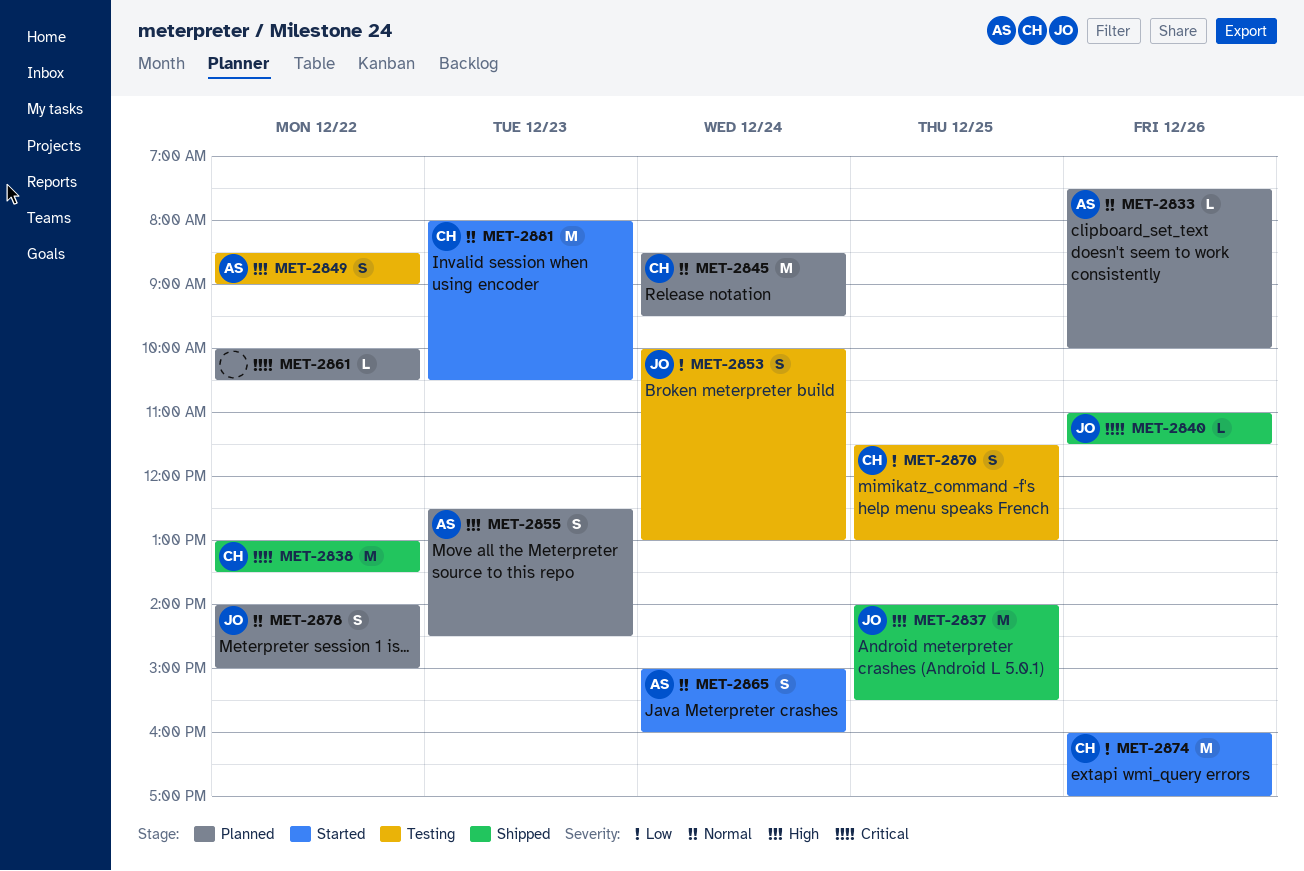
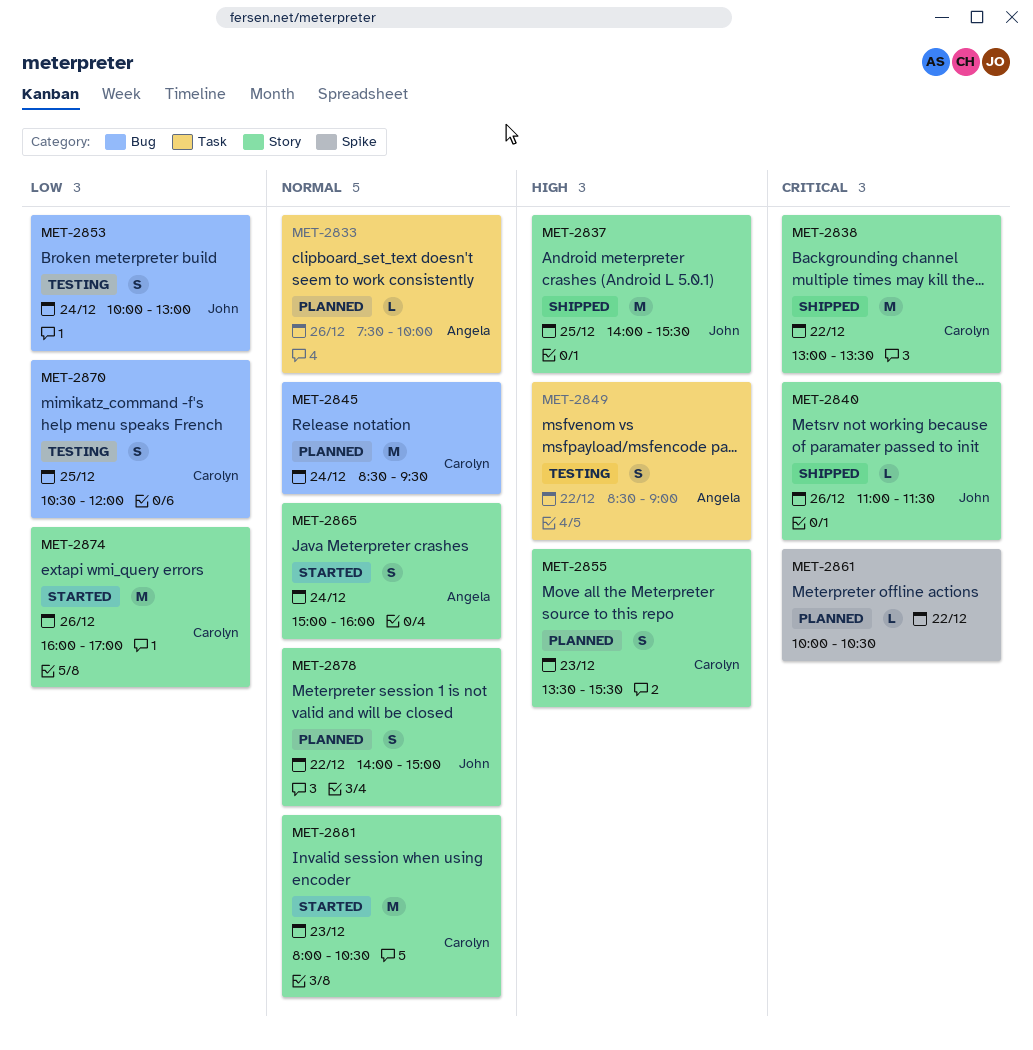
MET-2855, owner: Angela -> Carolyn
MET-2855, begins: 12:30 -> 13:30
MET-2855, ends: 14:30 -> 15:30
MET-2870, begins: 11:30 -> 10:30
MET-2870, ends: 13:00 -> 12:00

